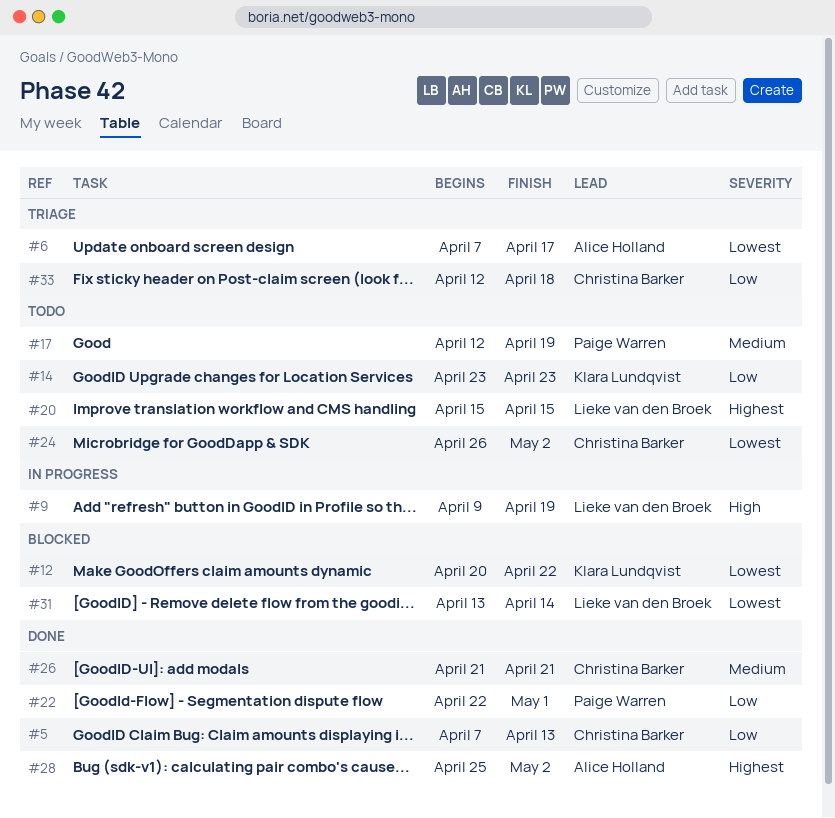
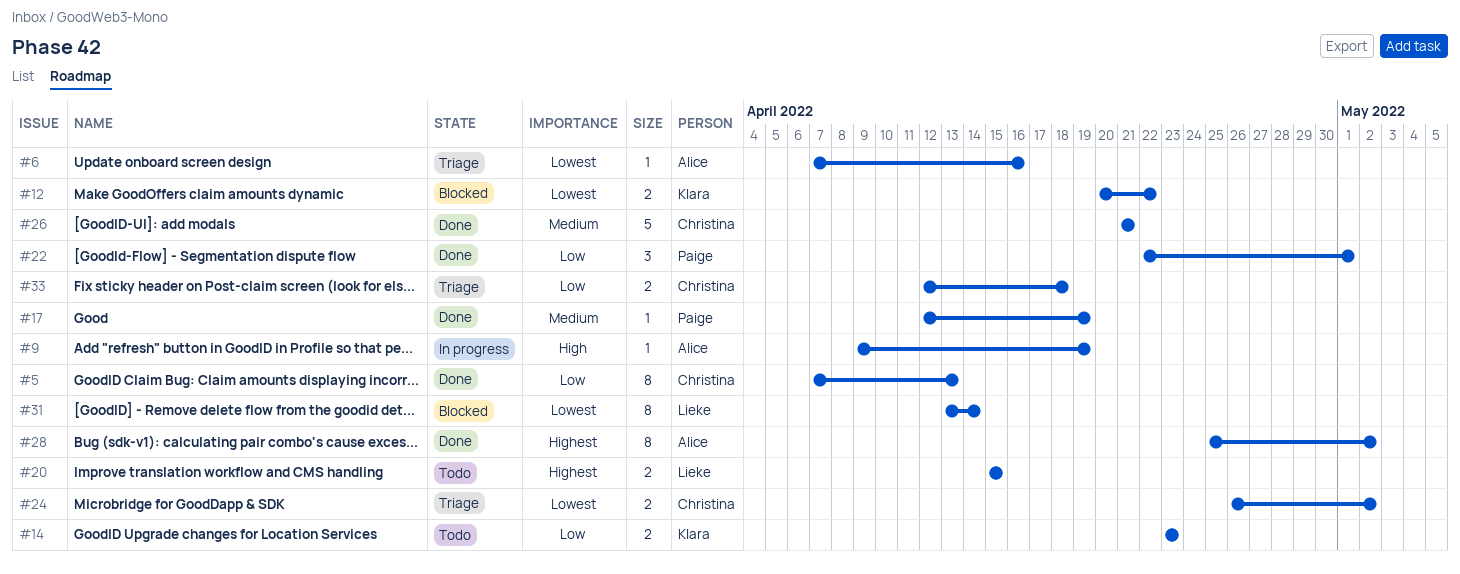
#6, due: Apr 17 -> Apr 16
#9, owner: Lieke van den Broek -> Alice Holland
#17, status: Todo -> Done
#24, status: Todo -> Triage

